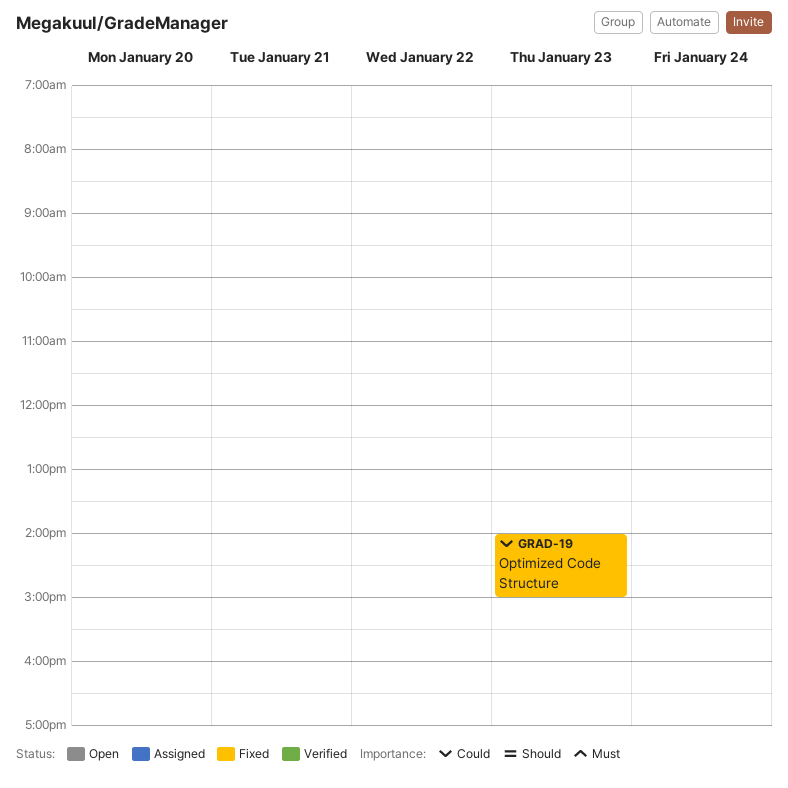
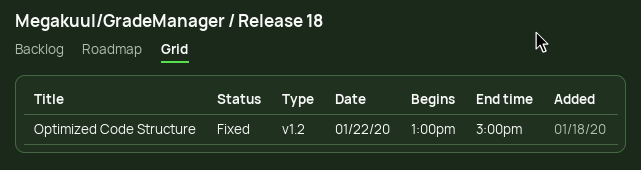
Optimized Code Structure, day: Jan 23 -> Jan 22
Optimized Code Structure, begins: 14:00 -> 13:00

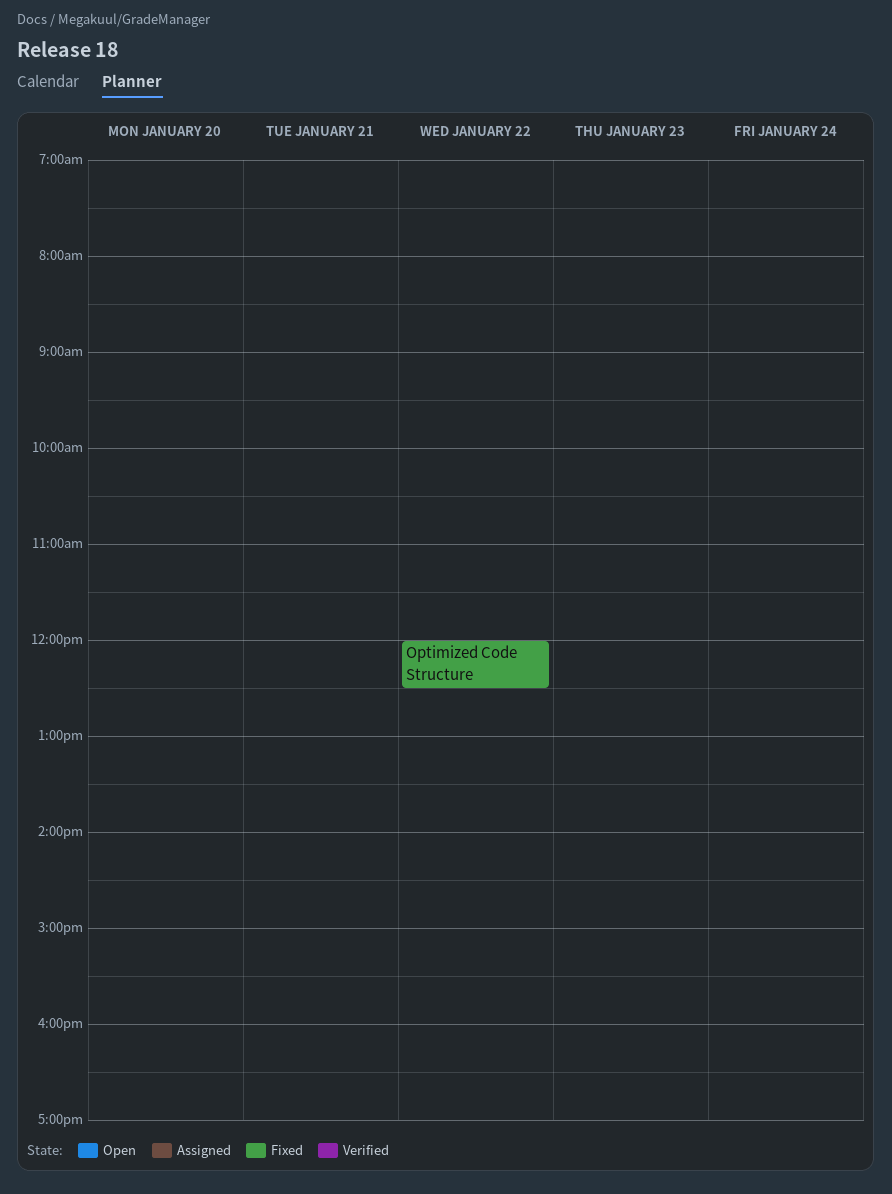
Optimized Code Structure, begins: 13:00 -> 12:00
Optimized Code Structure, ends: 15:00 -> 12:30

